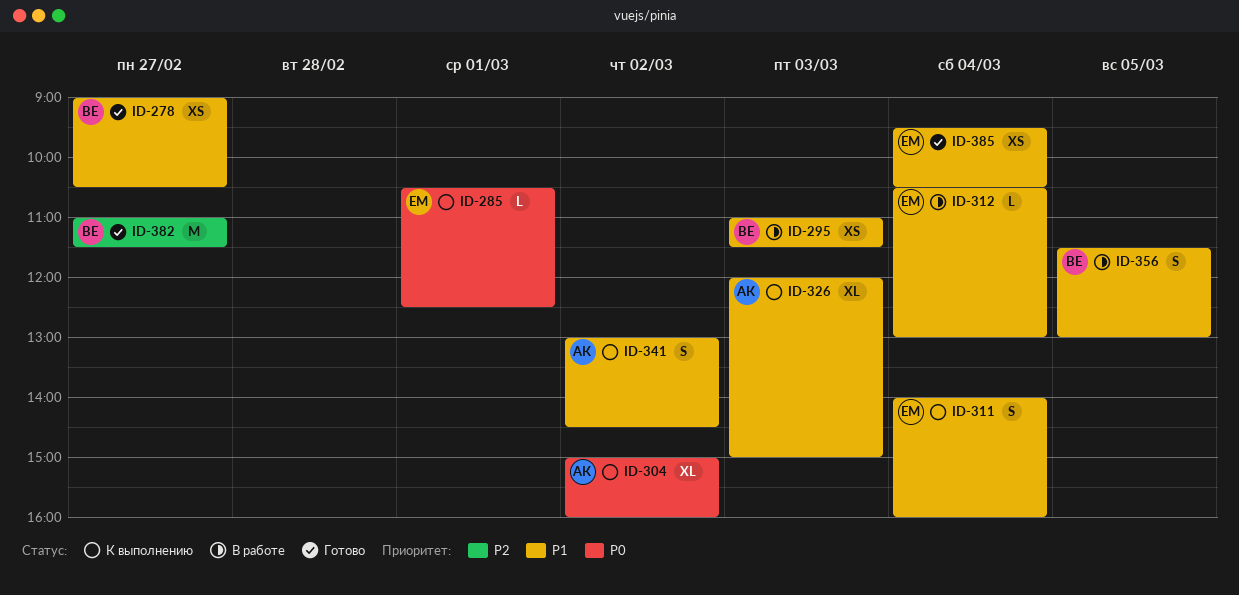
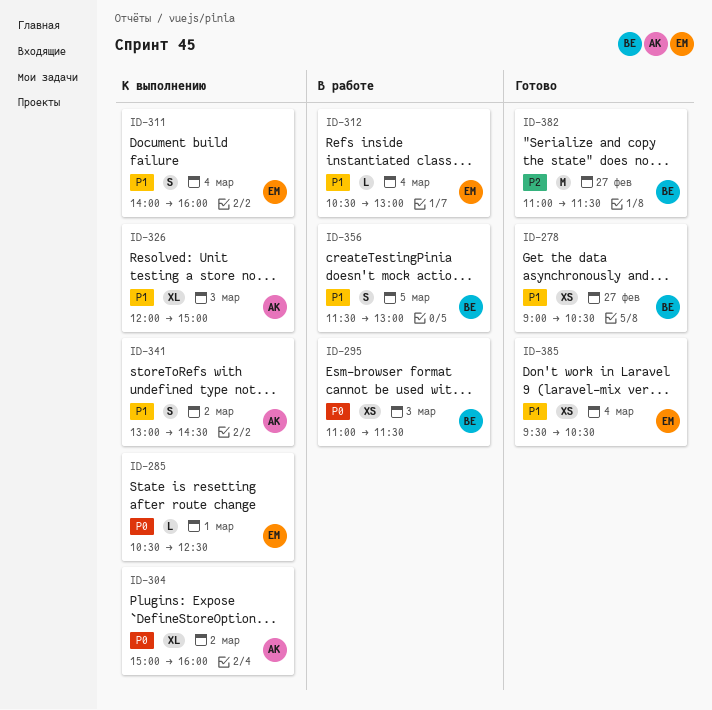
ID-295, priority: P1 -> P0

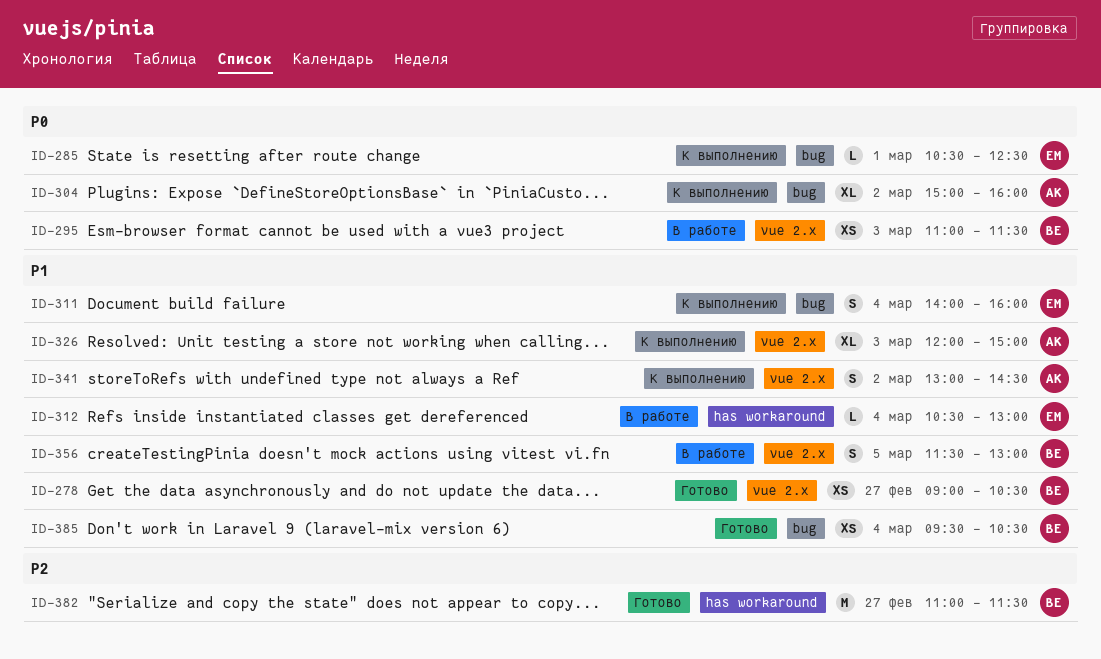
ID-385, owner: ЕМ -> ВЕ

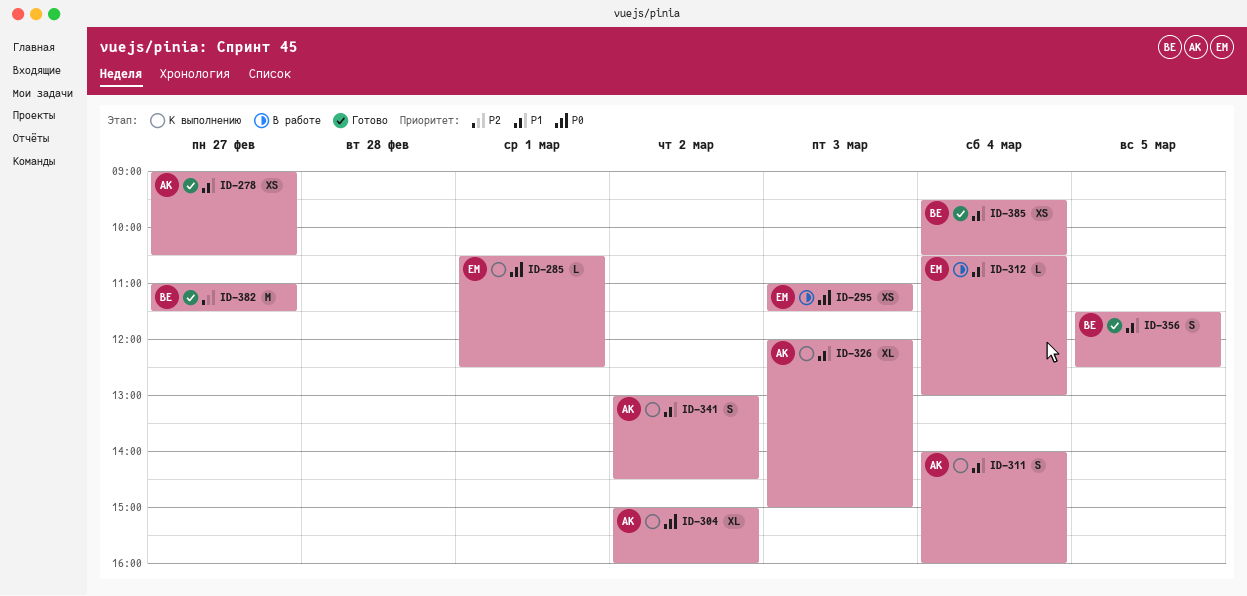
ID-278, owner: ВЕ -> АК
ID-295, owner: ВЕ -> ЕМ
ID-311, owner: ЕМ -> АК
ID-356, status: В работе -> Готово
ID-356, ends: 13:00 -> 12:30

